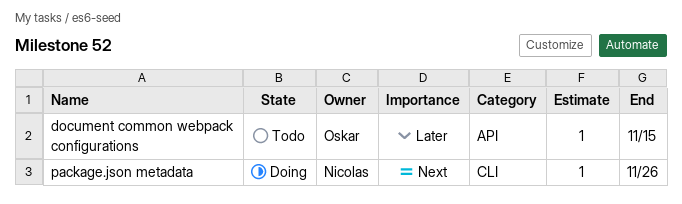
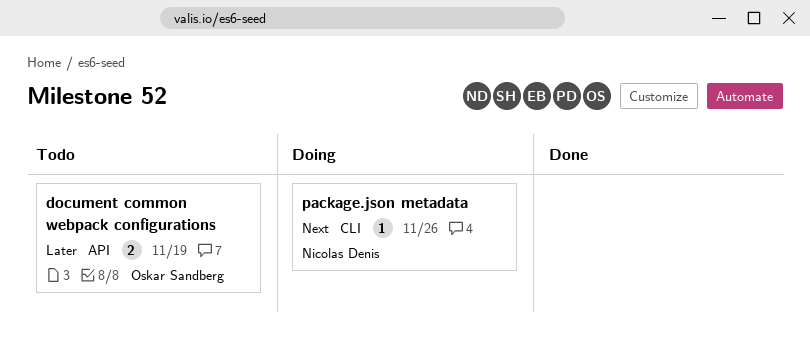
document common webpack configurations, estimate: 1 -> 2
document common webpack configurations, due: Nov 15 -> Nov 19

